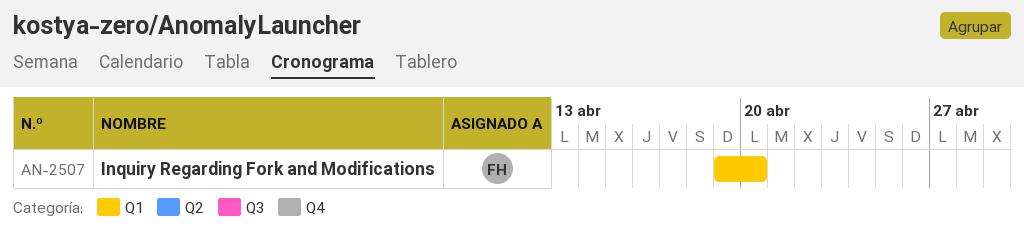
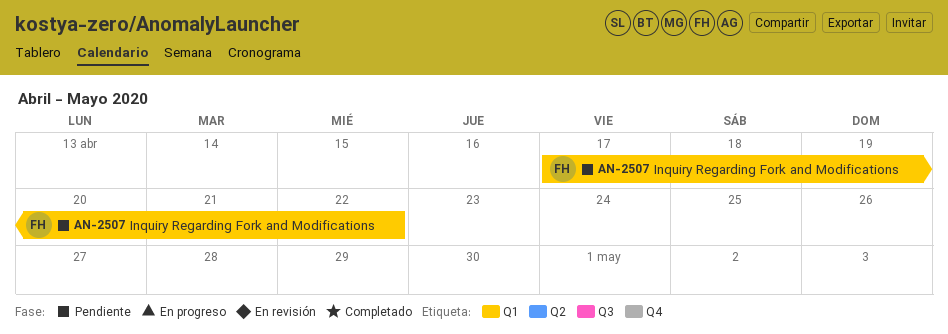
AN-2507, start: Apr 19 -> Apr 17
AN-2507, due: Apr 20 -> Apr 22

